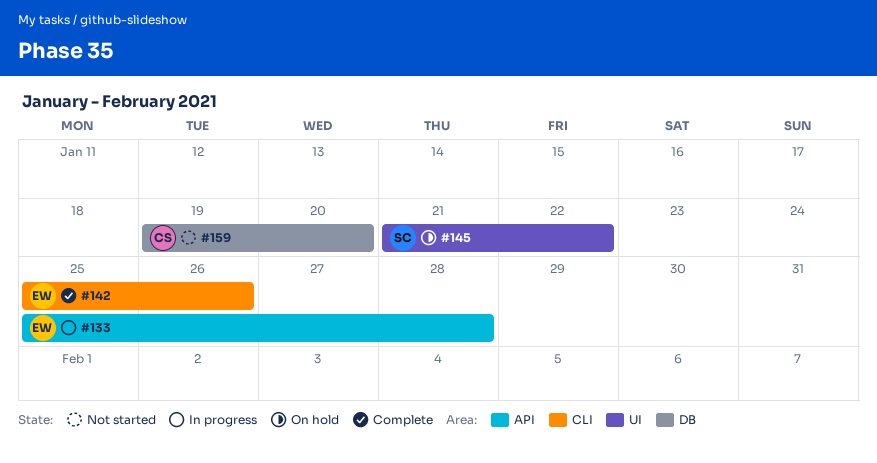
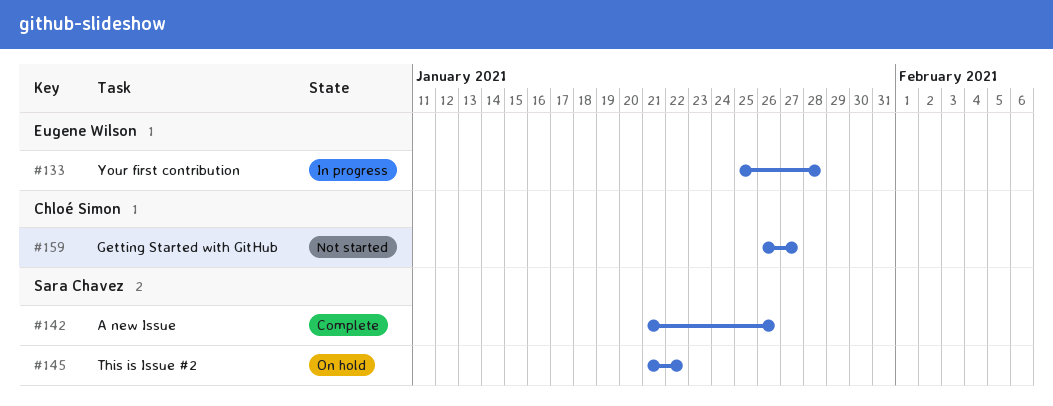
#142, owner: Eugene Wilson -> Sara Chavez
#142, start: Jan 25 -> Jan 21
#159, start: Jan 19 -> Jan 26
#159, due: Jan 20 -> Jan 27

